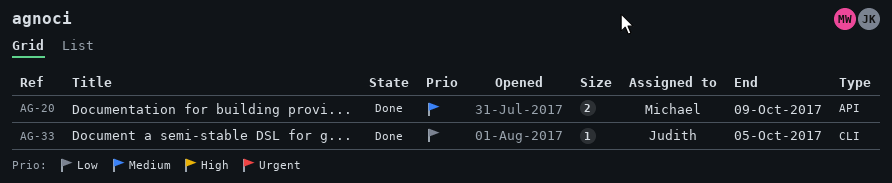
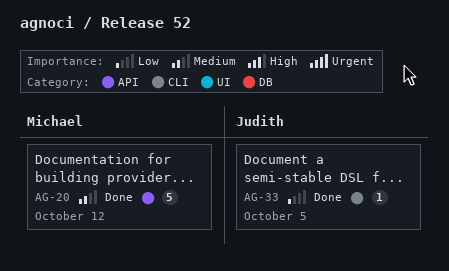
AG-20, estimate: 2 -> 5
AG-20, due: Oct 9 -> Oct 12

